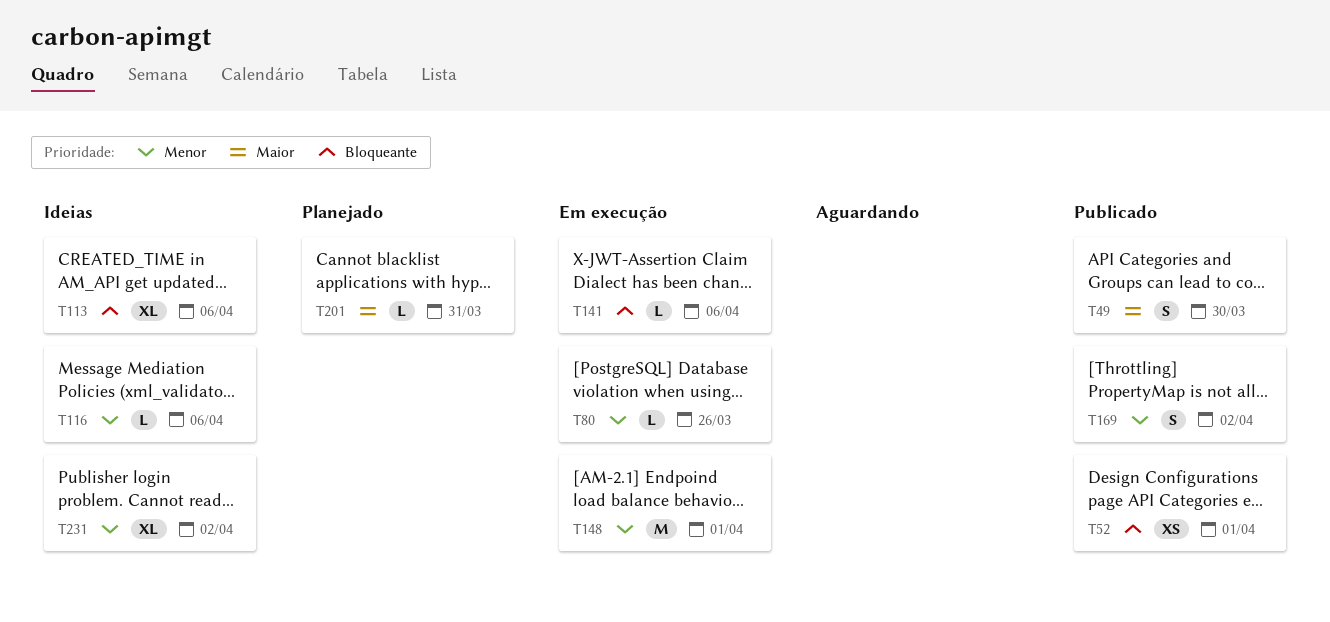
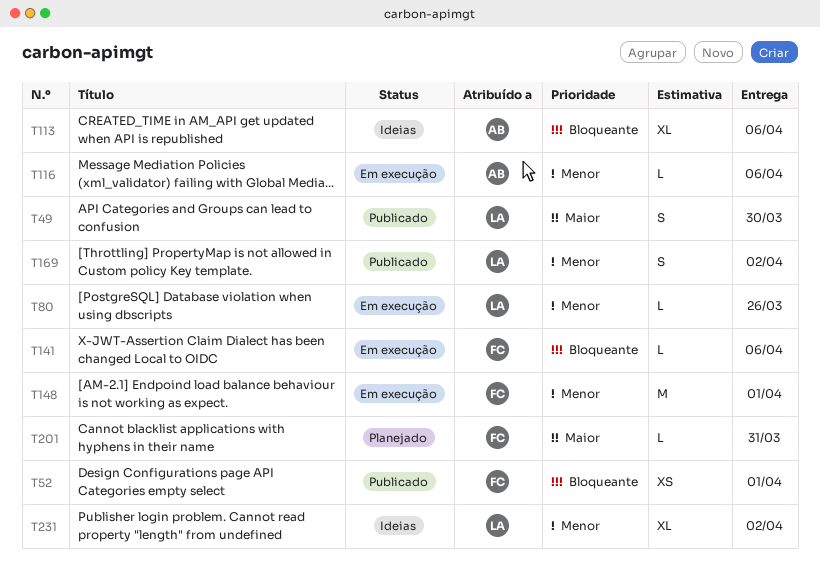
T116, status: Ideias -> Em execução

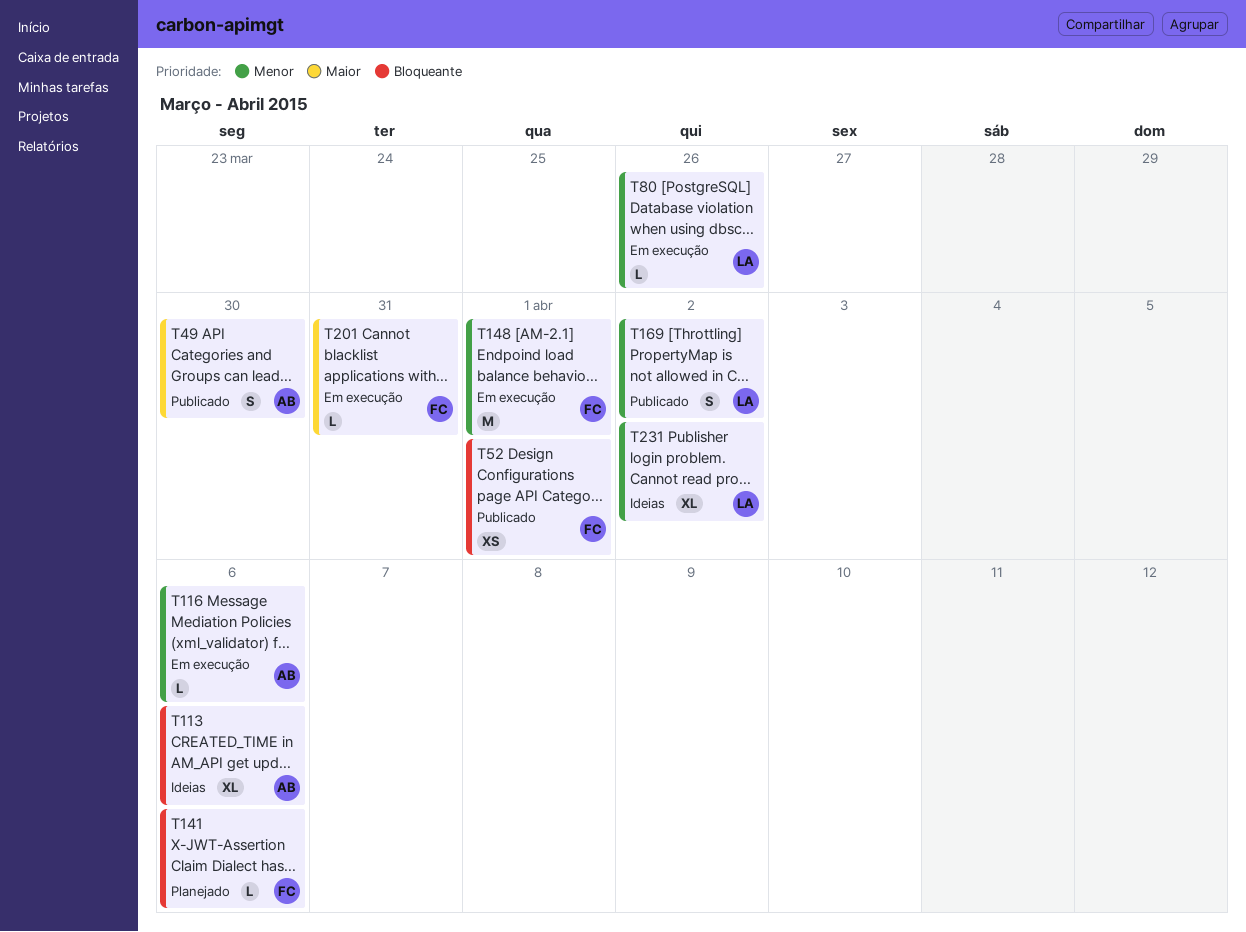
T49, owner: LA -> AB
T141, status: Em execução -> Planejado
T201, status: Planejado -> Em execução

